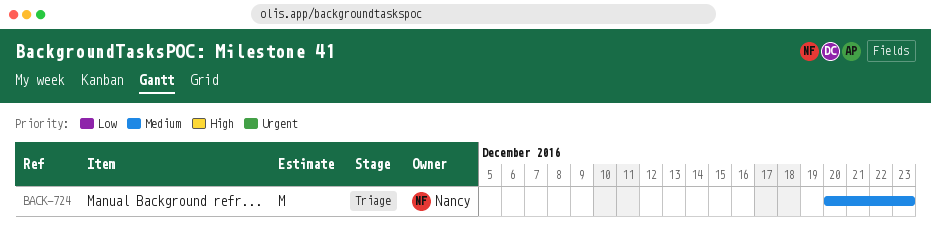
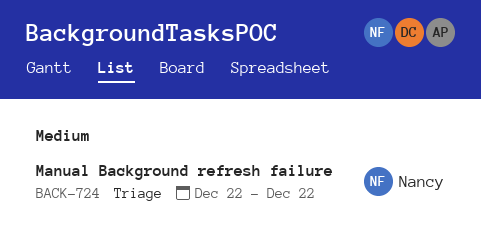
BACK-724, start: Dec 20 -> Dec 22
BACK-724, due: Dec 23 -> Dec 22

